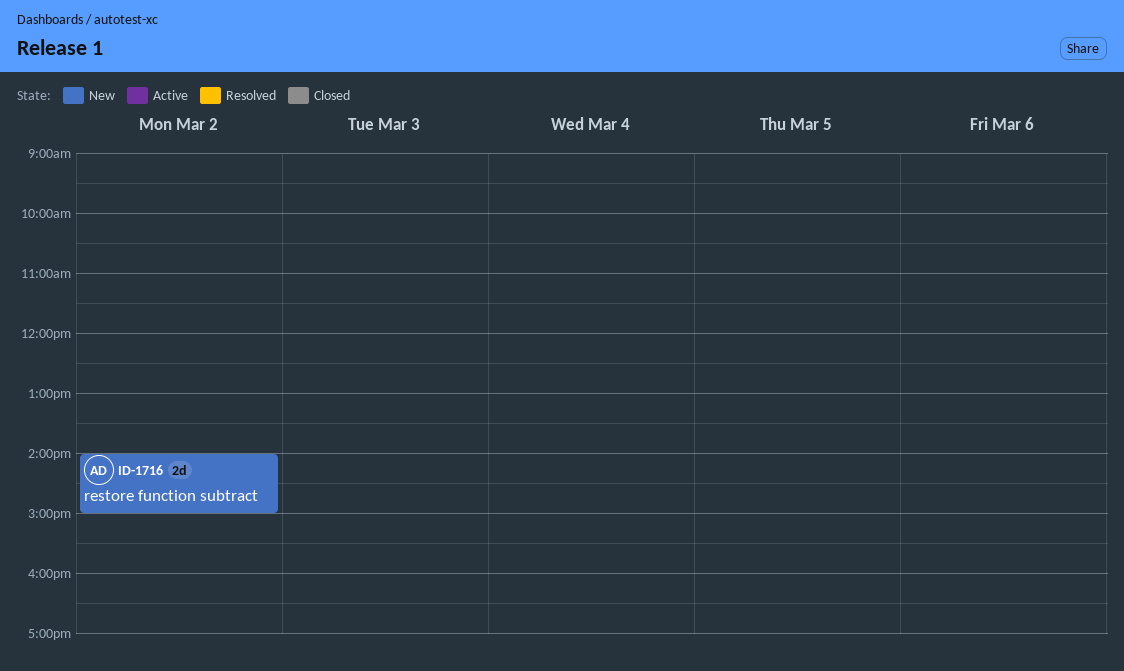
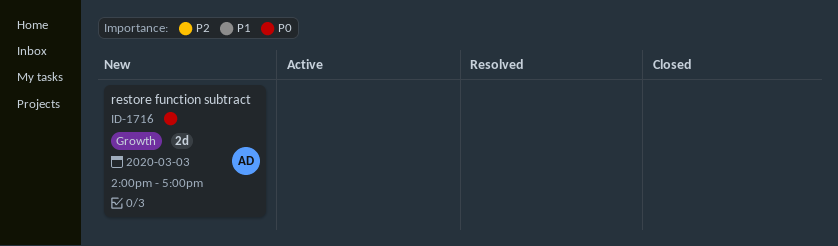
ID-1716, day: Mar 2 -> Mar 3
ID-1716, ends: 15:00 -> 17:00

